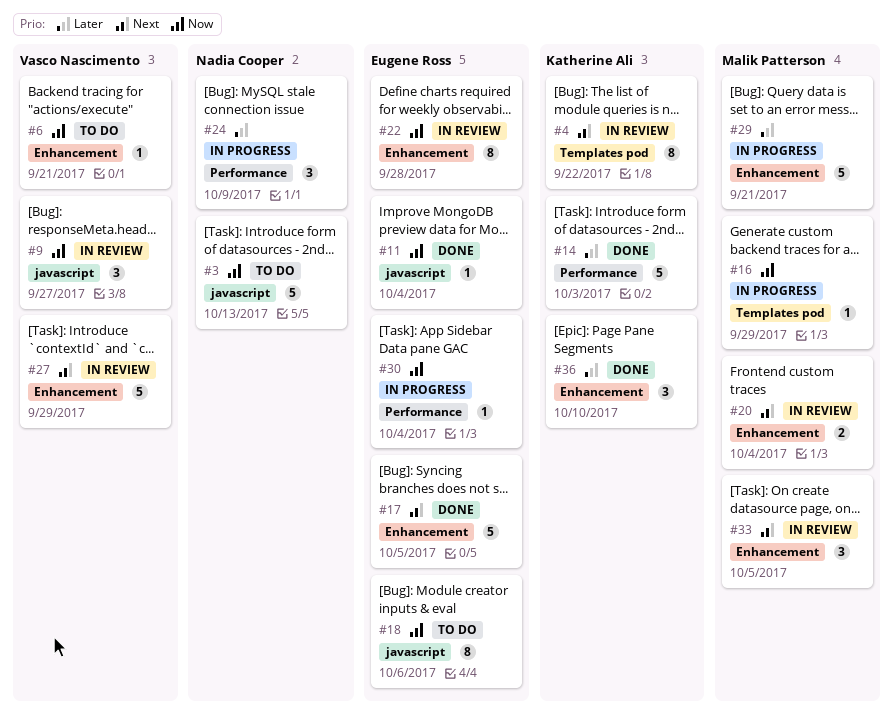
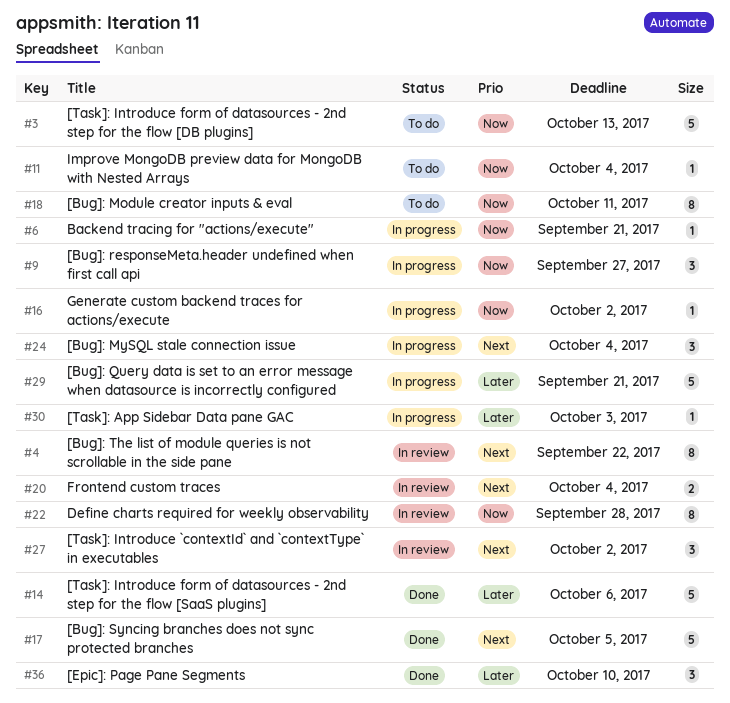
#6, status: To do -> In progress
#9, status: In review -> In progress
#11, status: Done -> To do
#14, due: Oct 3 -> Oct 6
#16, due: Sep 29 -> Oct 2
#18, due: Oct 6 -> Oct 11
#24, priority: Later -> Next
#24, due: Oct 9 -> Oct 4
#27, estimate: 5 -> 3
#27, due: Sep 29 -> Oct 2
#30, priority: Now -> Later
#30, due: Oct 4 -> Oct 3
#33: present -> none

